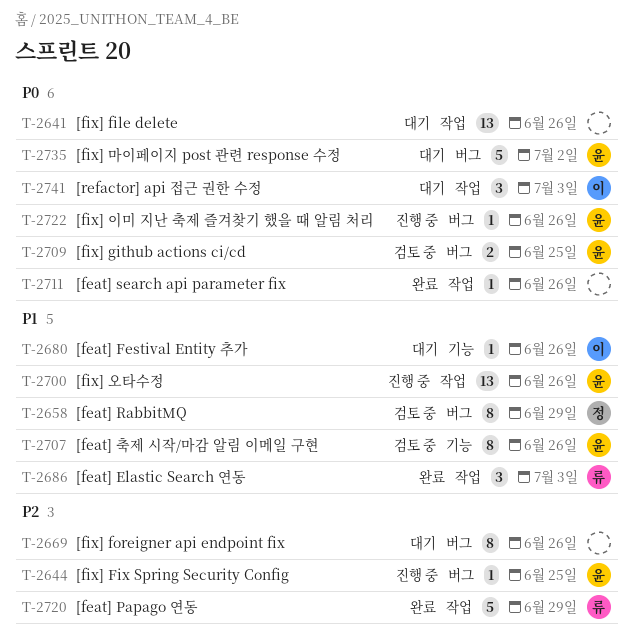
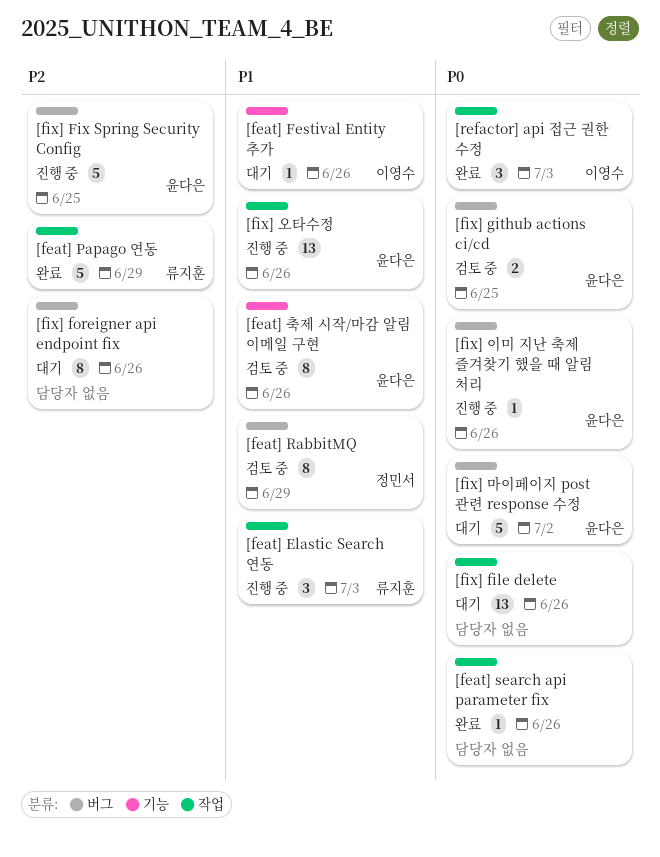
[feat] Elastic Search 연동, status: 완료 -> 진행 중
[fix] Fix Spring Security Config, estimate: 1 -> 5
[refactor] api 접근 권한 수정, status: 대기 -> 완료

